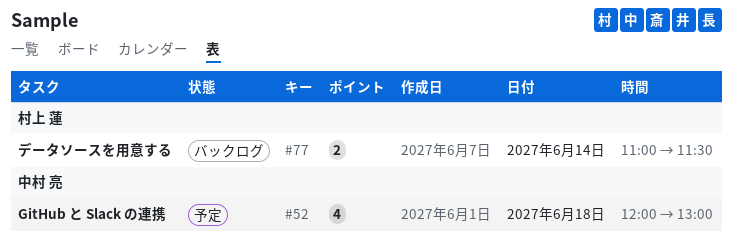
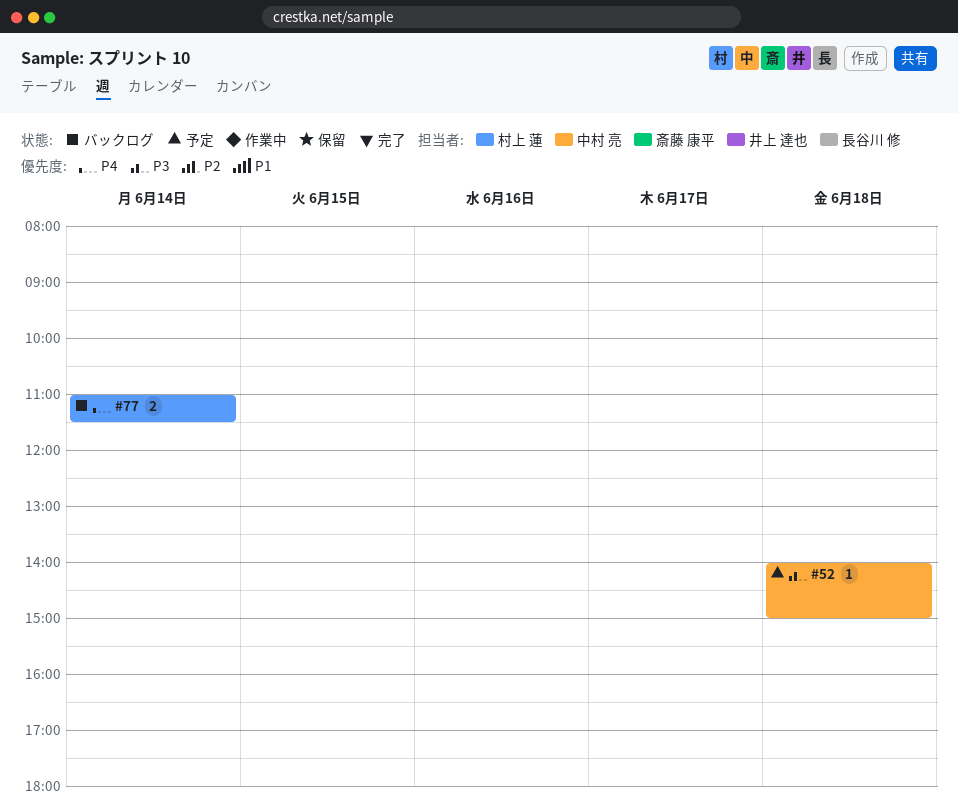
#52, estimate: 4 -> 1
#52, begins: 12:00 -> 14:00
#52, ends: 13:00 -> 15:00

